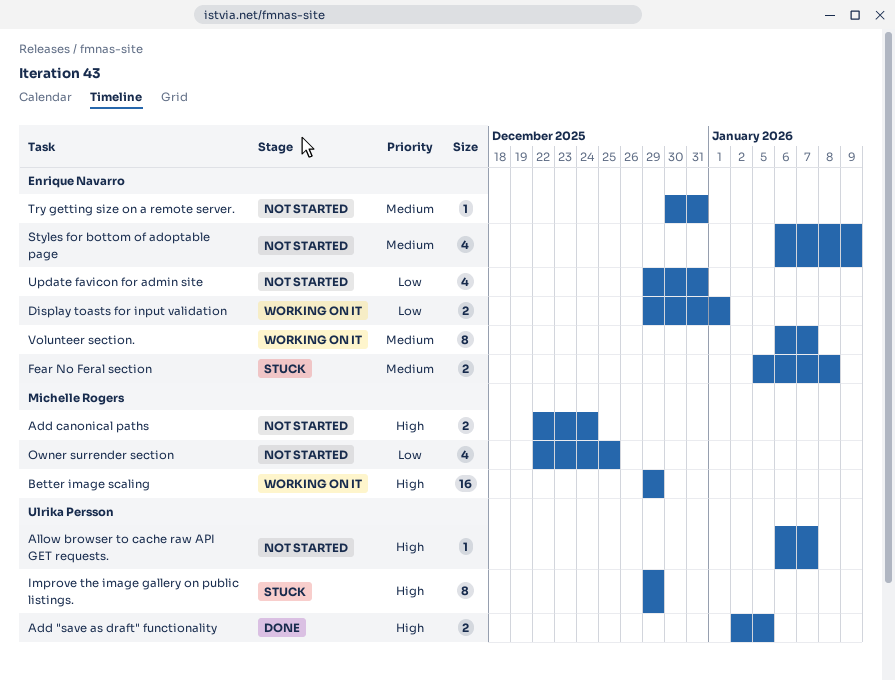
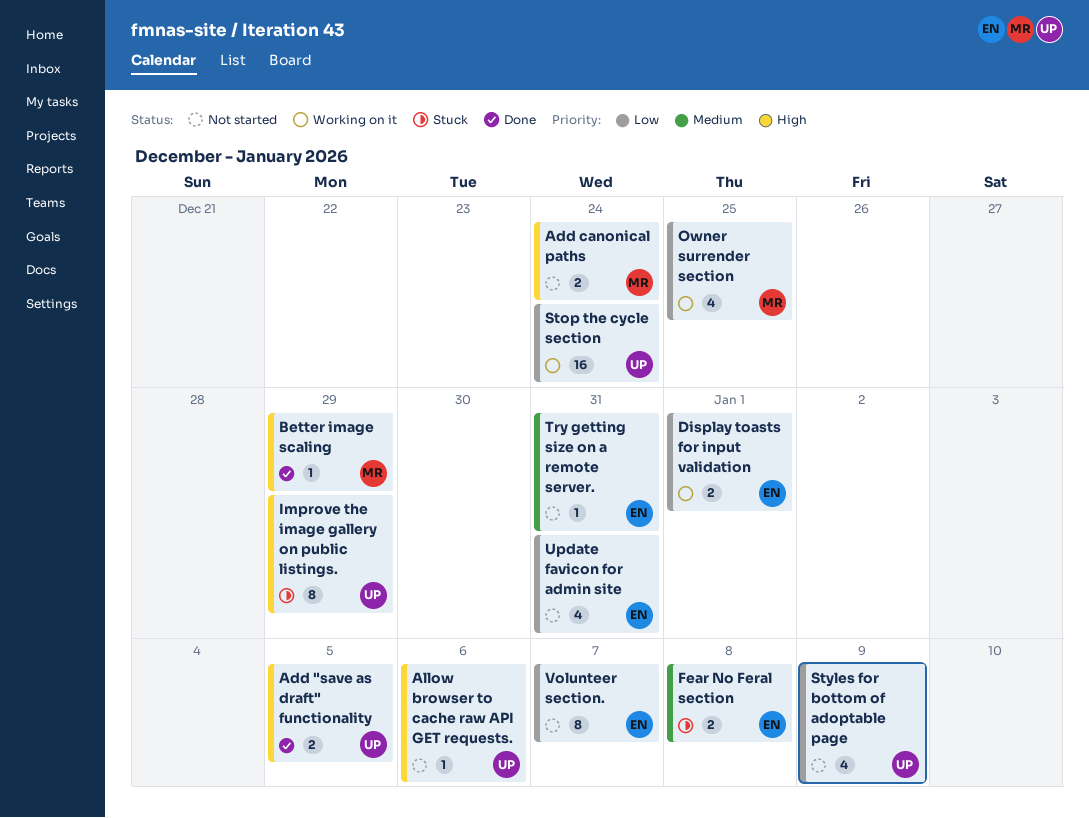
Allow browser to cache raw API GET requests., due: Jan 7 -> Jan 6
Better image scaling, status: Working on it -> Done
Better image scaling, estimate: 16 -> 1
Owner surrender section, status: Not started -> Working on it
Stop the cycle section: none -> present
Styles for bottom of adoptable page, owner: Enrique Navarro -> Ulrika Persson
Styles for bottom of adoptable page, priority: Medium -> Low
Volunteer section., status: Working on it -> Not started
Volunteer section., priority: Medium -> Low

